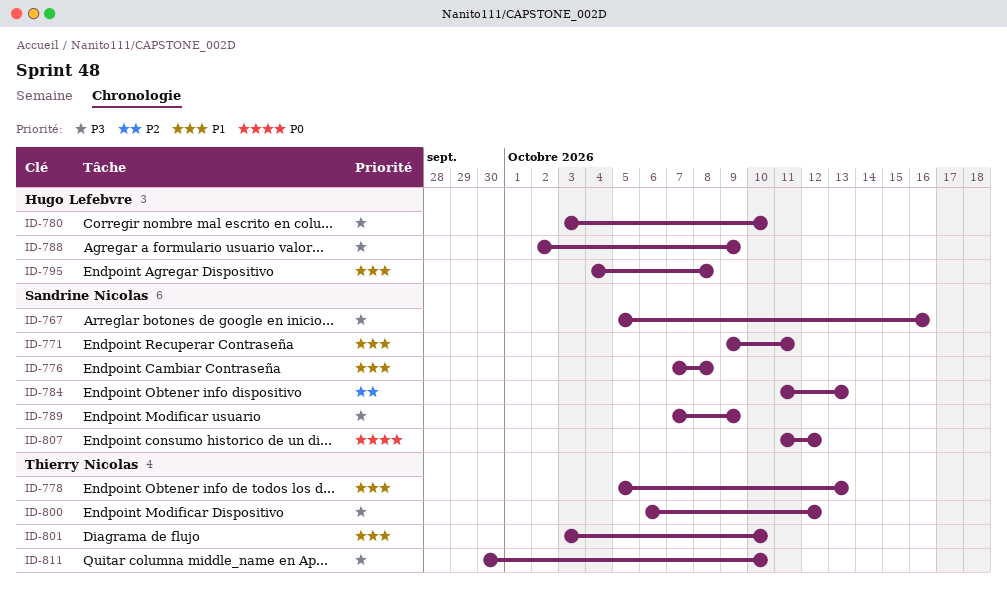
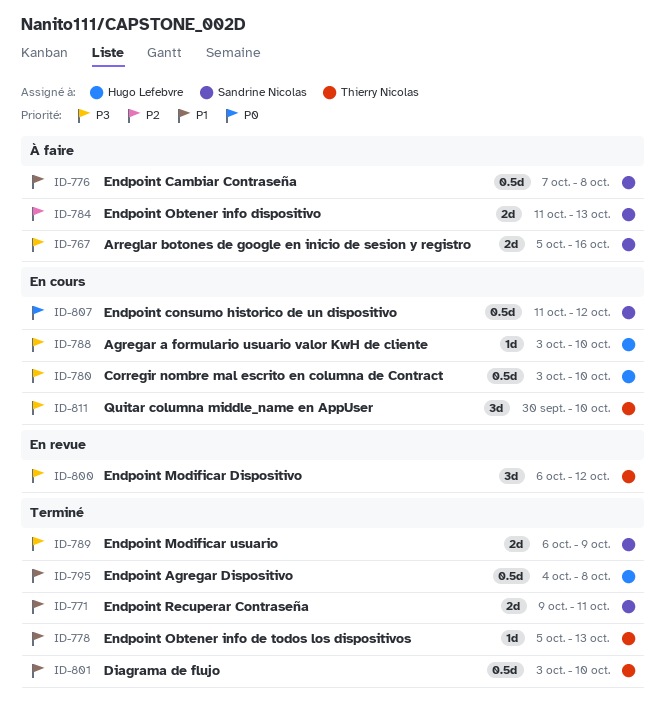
ID-788, start: Oct 2 -> Oct 3
ID-788, due: Oct 9 -> Oct 10
ID-789, start: Oct 7 -> Oct 6

